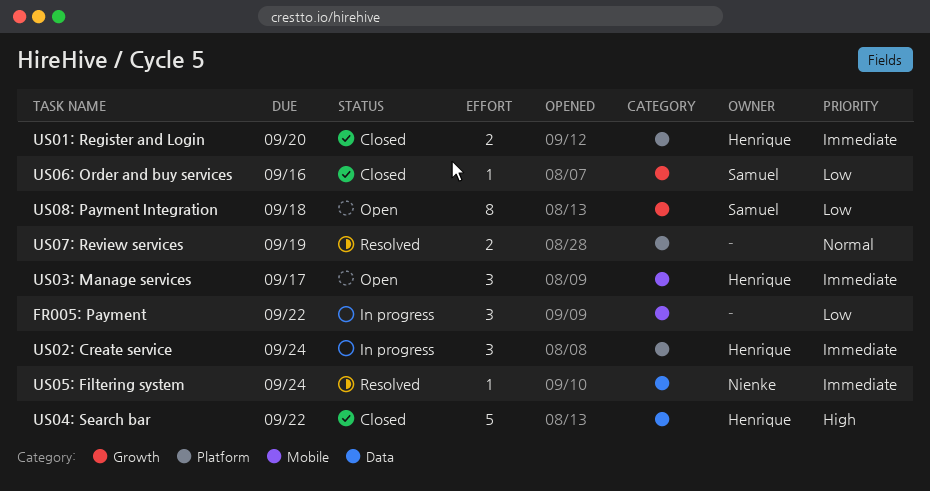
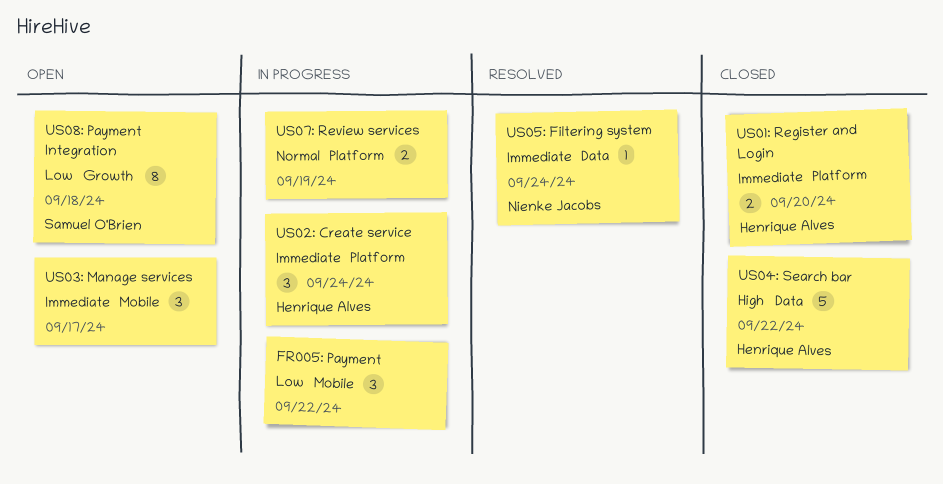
US03: Manage services, owner: Henrique Alves -> none
US06: Order and buy services: present -> none
US07: Review services, status: Resolved -> In progress

